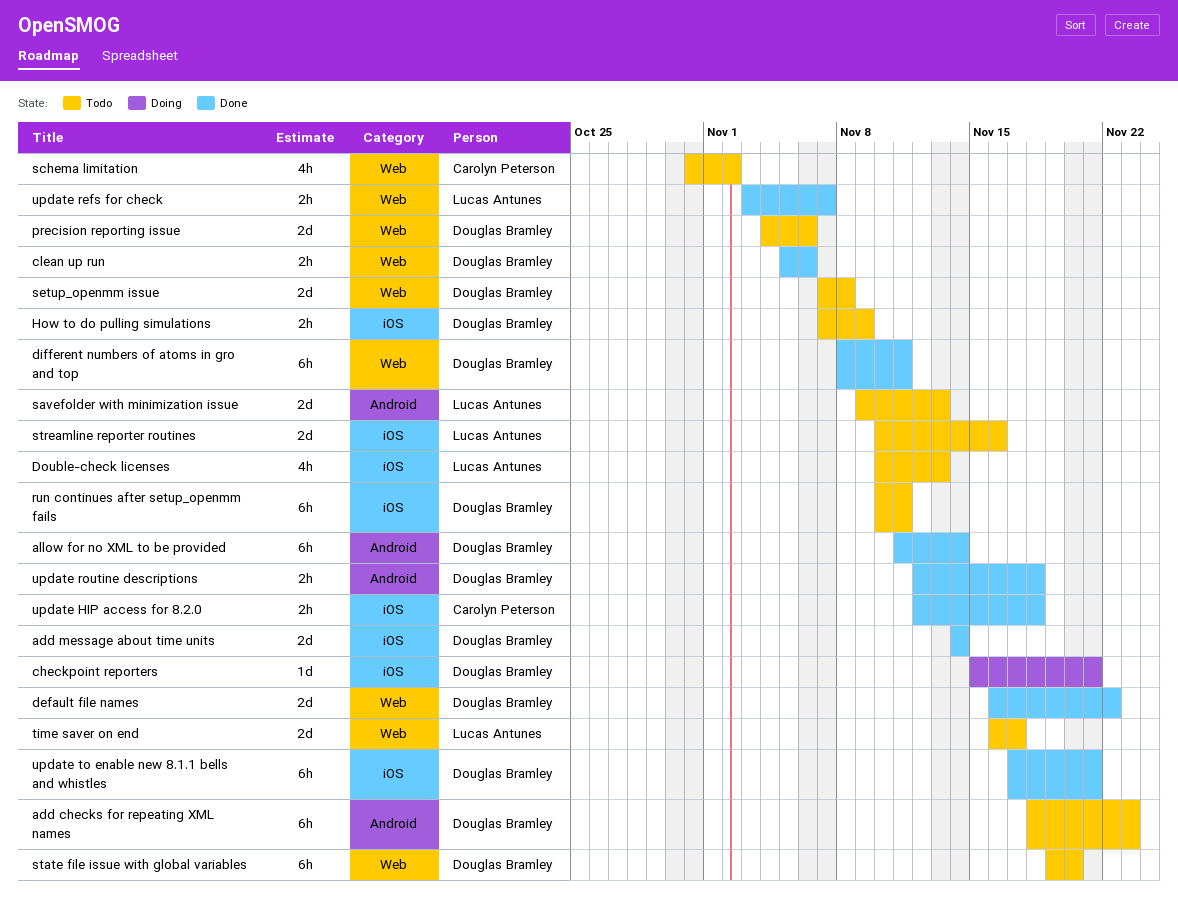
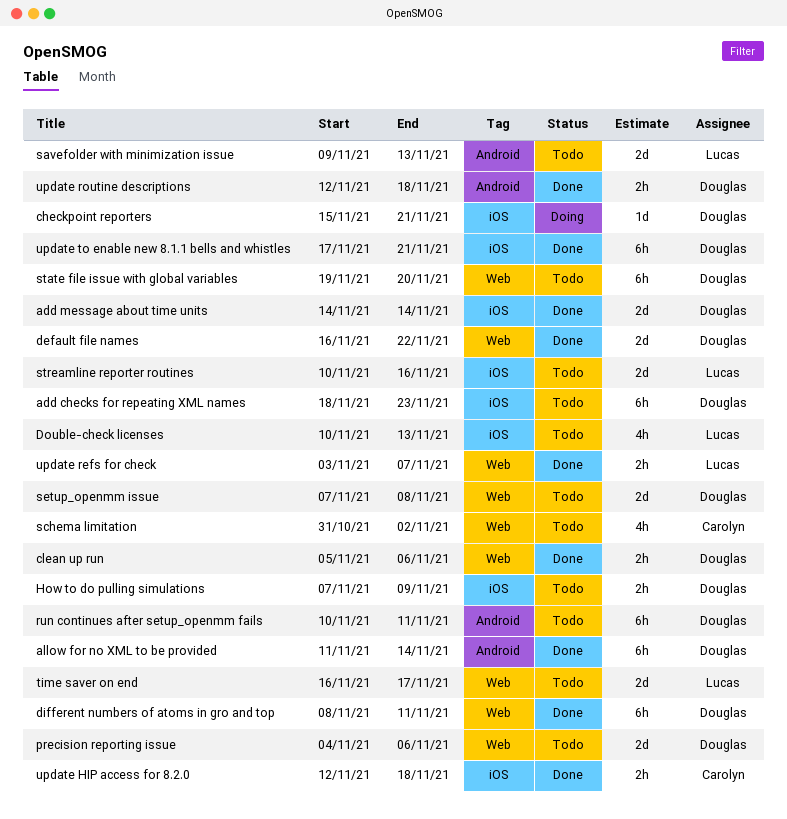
add checks for repeating XML names, label: Android -> iOS
run continues after setup_openmm fails, label: iOS -> Android

